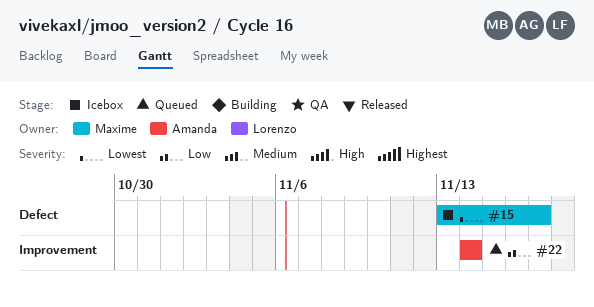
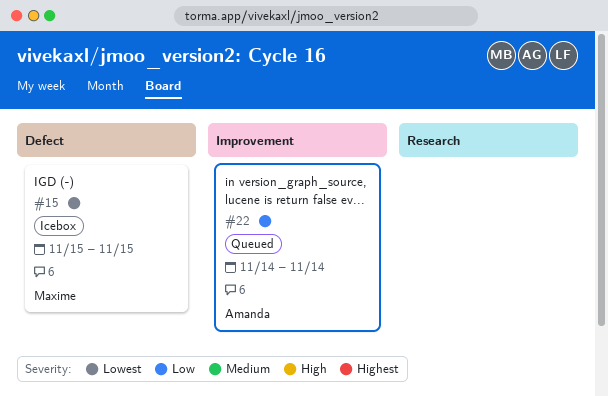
#15, start: Nov 13 -> Nov 15
#15, due: Nov 17 -> Nov 15

